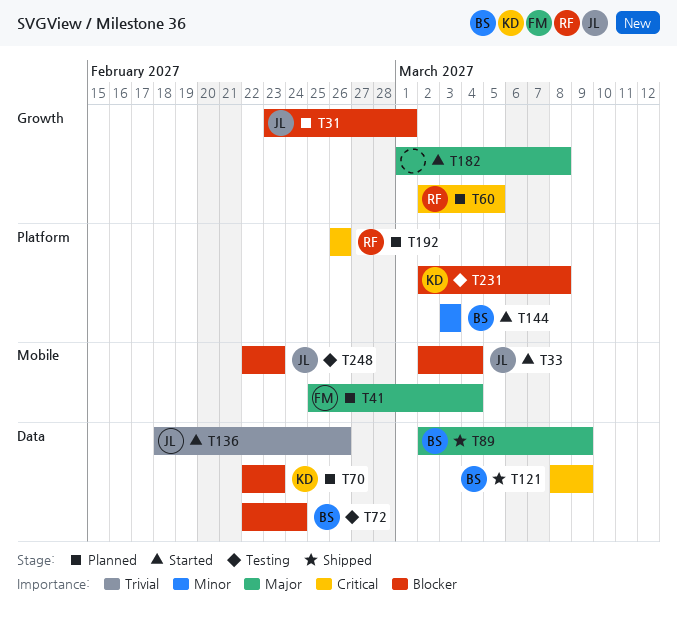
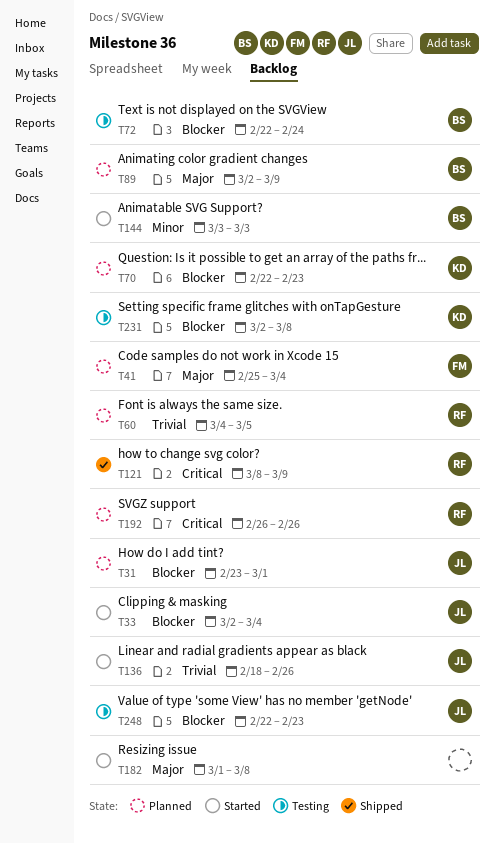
T60, priority: Critical -> Trivial
T60, start: Mar 2 -> Mar 4
T89, status: Shipped -> Planned
T121, owner: BS -> RF

